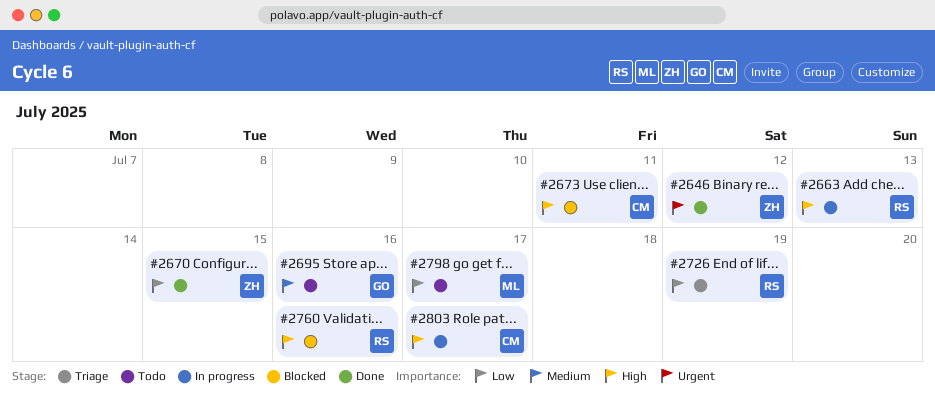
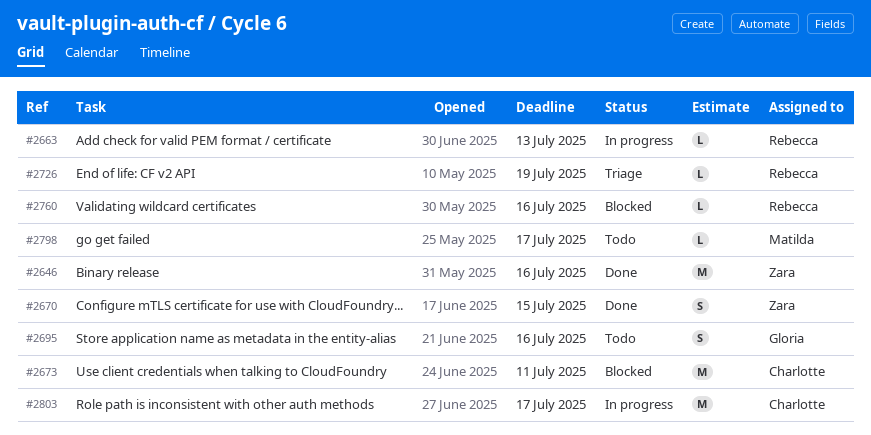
#2646, due: Jul 12 -> Jul 16

